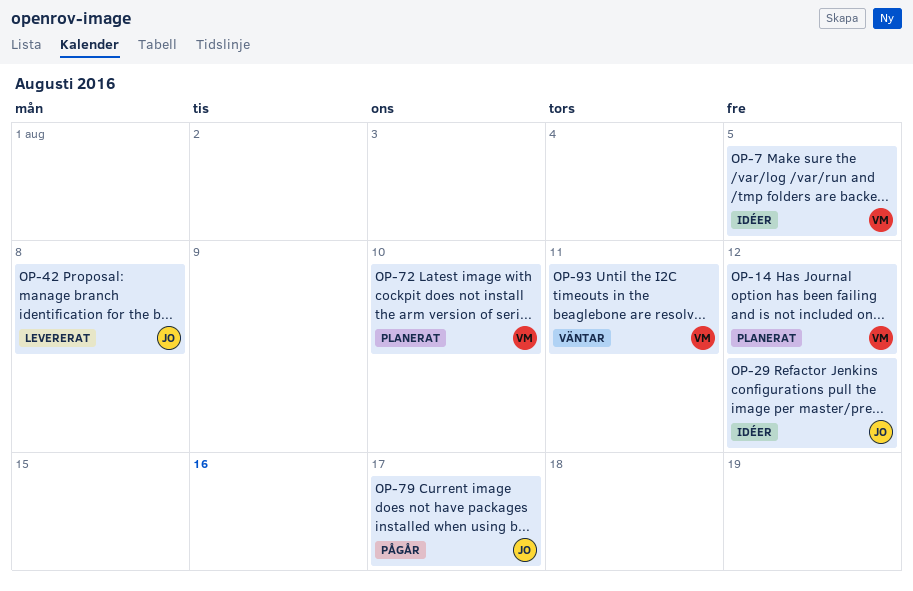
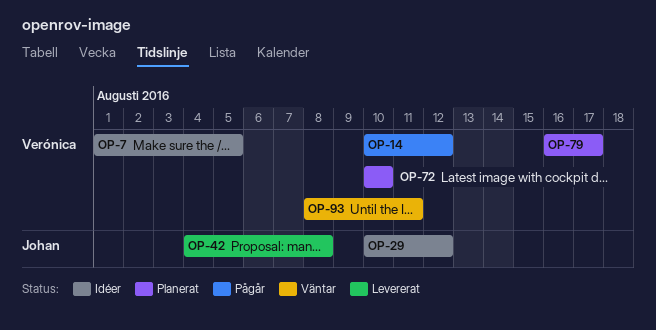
OP-14, status: Planerat -> Pågår
OP-79, status: Pågår -> Planerat
OP-79, owner: Johan -> Verónica

